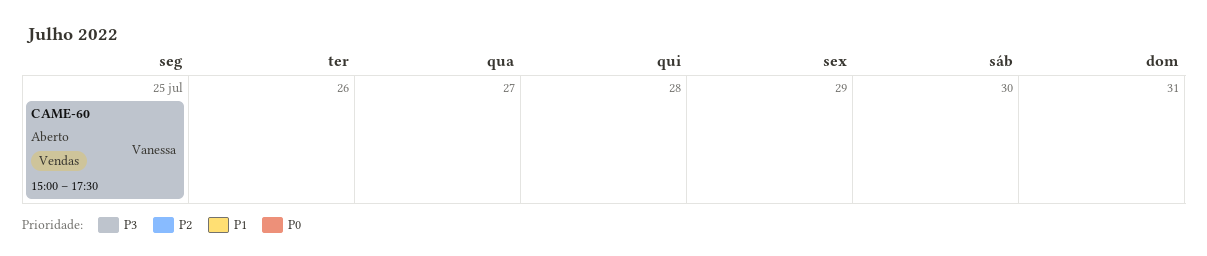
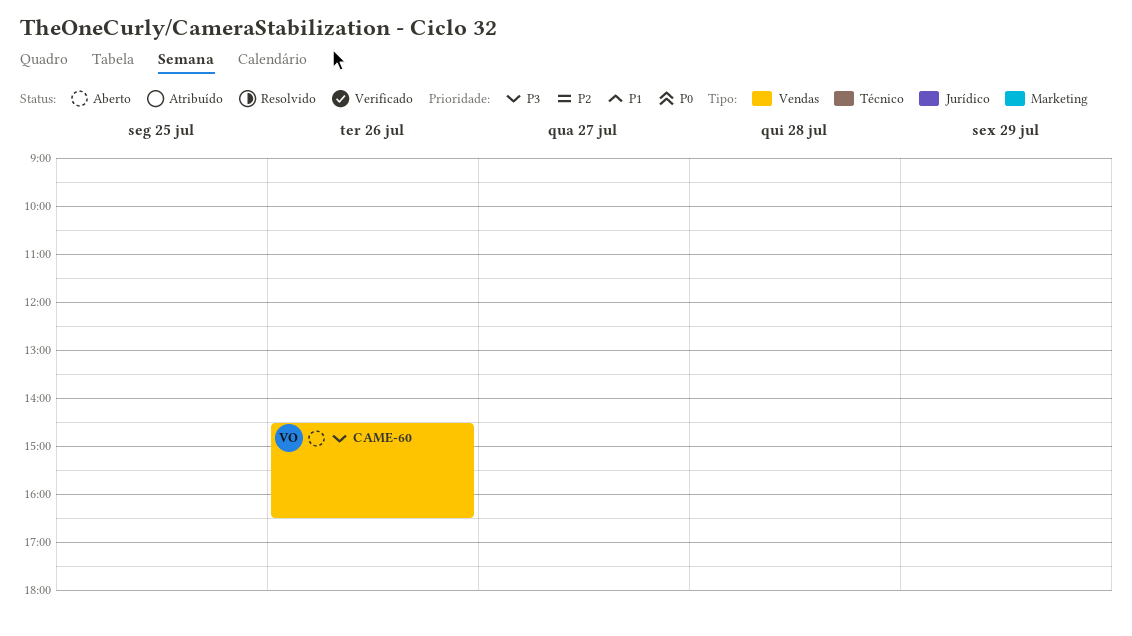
CAME-60, day: Jul 25 -> Jul 26
CAME-60, begins: 15:00 -> 14:30
CAME-60, ends: 17:30 -> 16:30

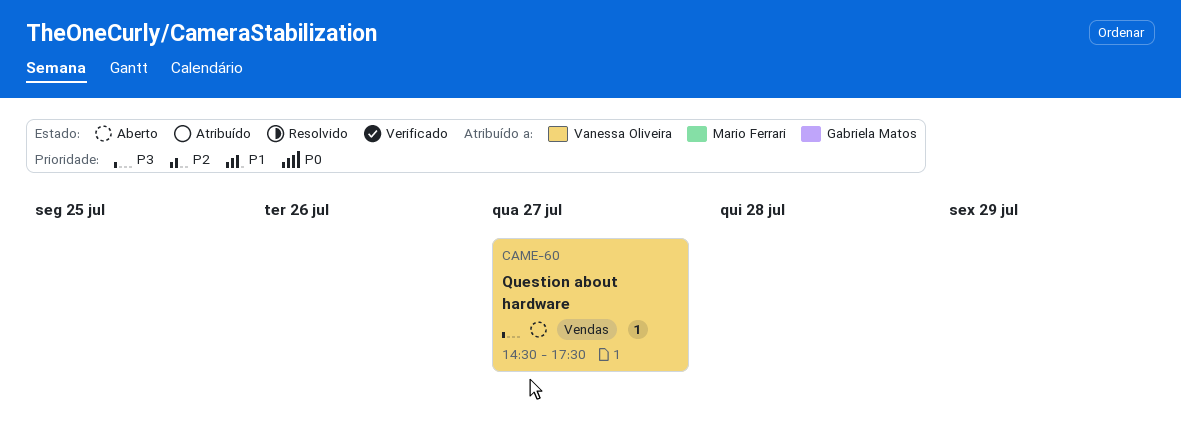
CAME-60, day: Jul 26 -> Jul 27
CAME-60, ends: 16:30 -> 17:30

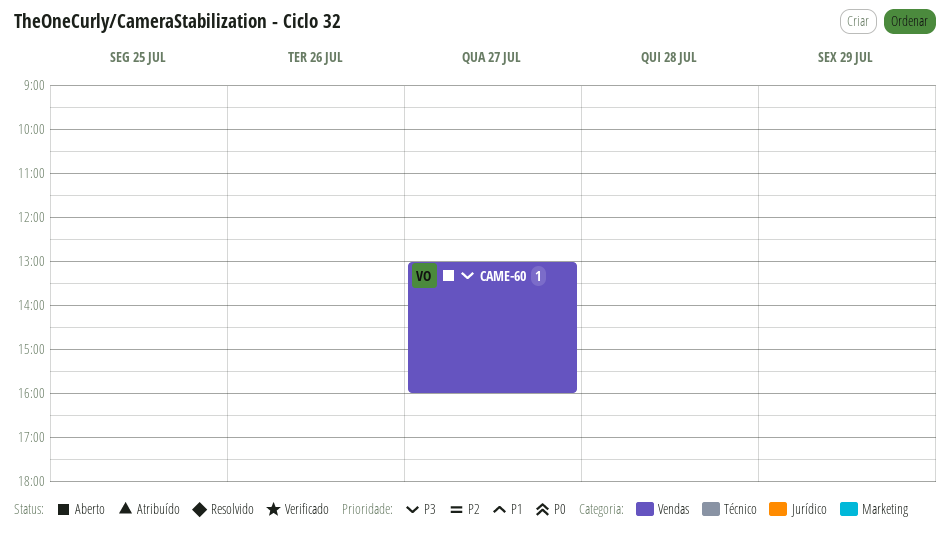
CAME-60, begins: 14:30 -> 13:00
CAME-60, ends: 17:30 -> 16:00

